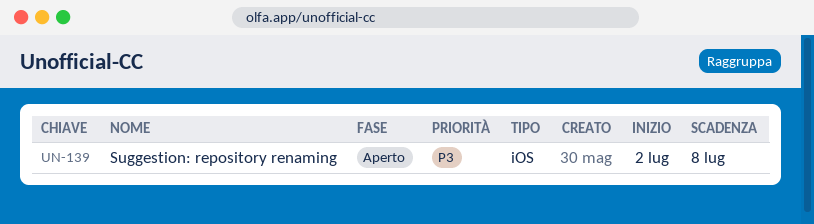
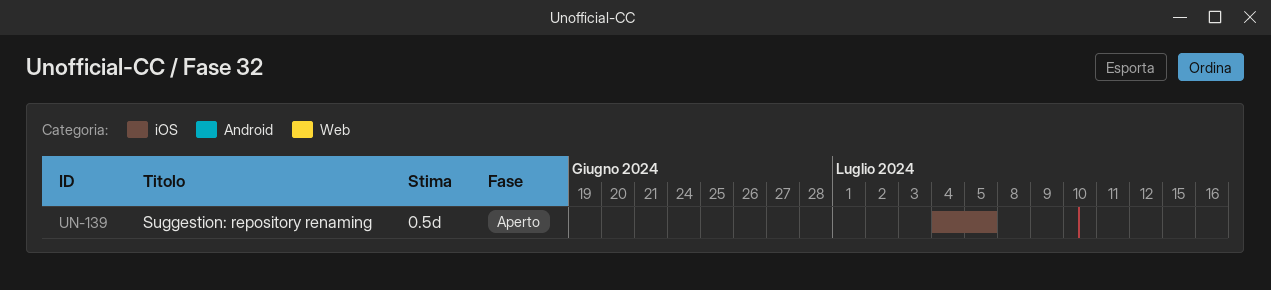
UN-139, start: Jul 2 -> Jul 4
UN-139, due: Jul 8 -> Jul 5

